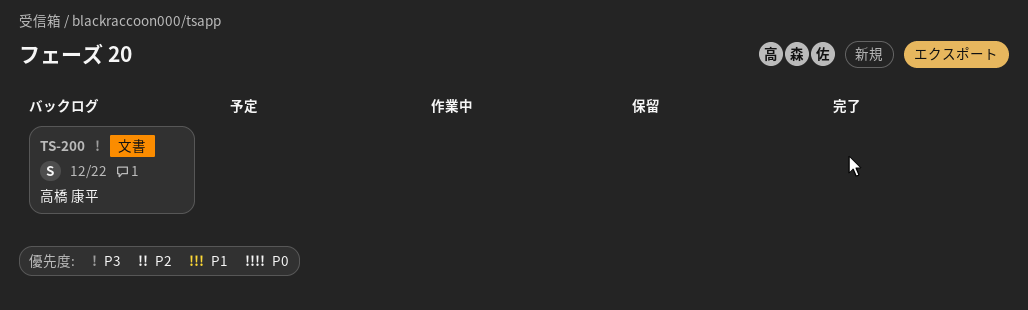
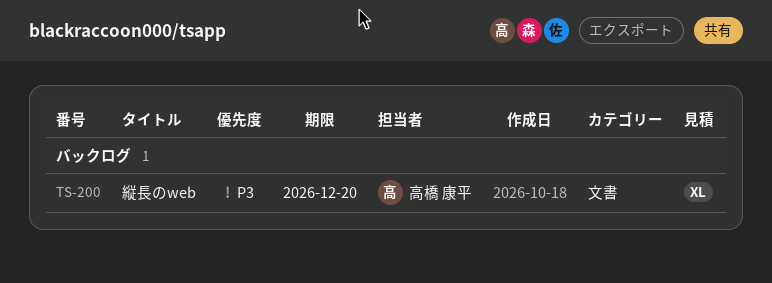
TS-200, estimate: S -> XL
TS-200, due: Dec 22 -> Dec 20

